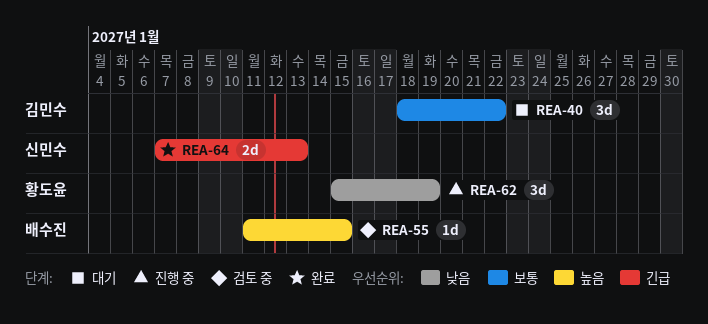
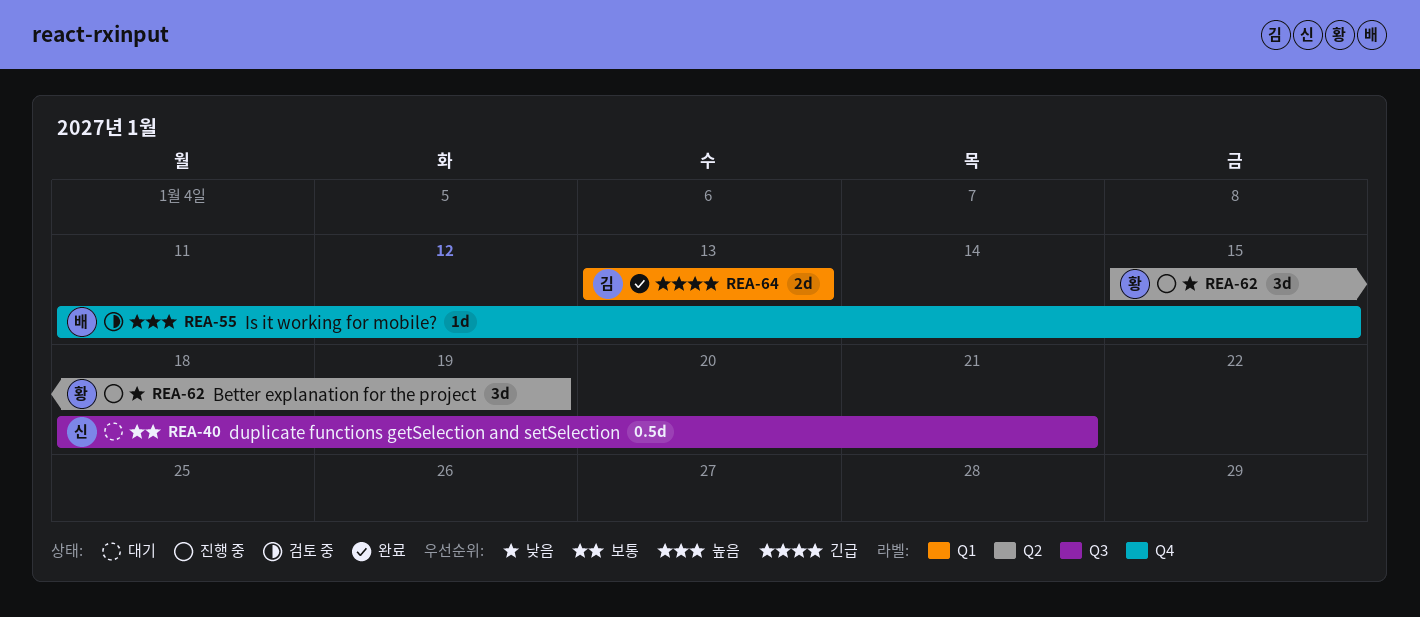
REA-40, owner: 김민수 -> 신민수
REA-40, estimate: 3d -> 0.5d
REA-40, due: Jan 22 -> Jan 21
REA-64, owner: 신민수 -> 김민수
REA-64, start: Jan 7 -> Jan 13

